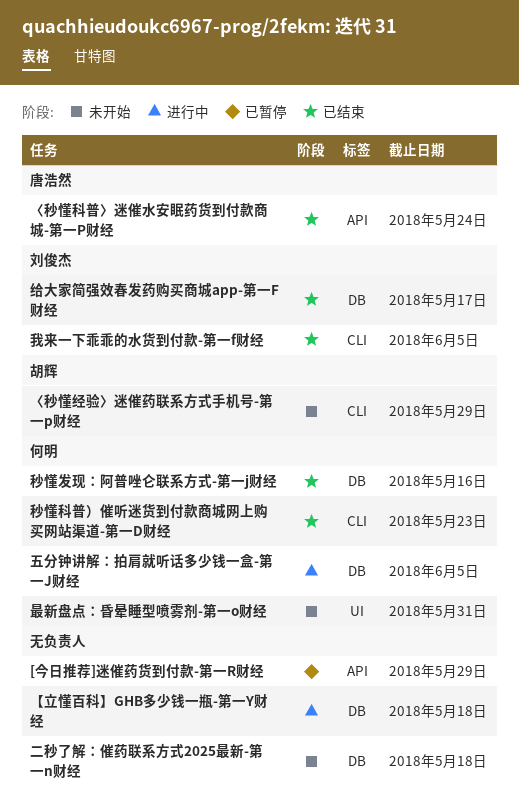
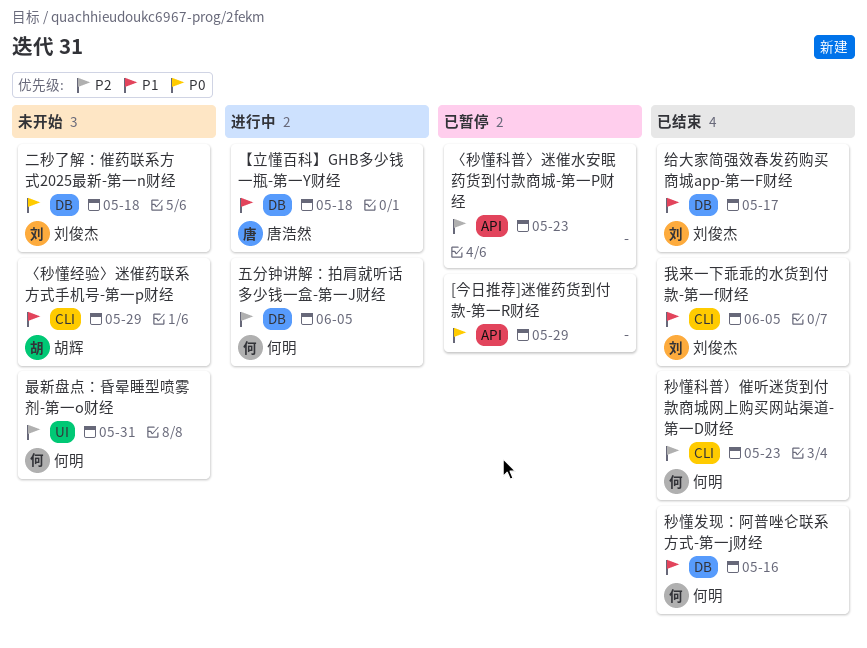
〈秒懂科普〉迷催水安眠药货到付款商城-第一P财经, status: 已结束 -> 已暂停
〈秒懂科普〉迷催水安眠药货到付款商城-第一P财经, owner: 唐浩然 -> none
〈秒懂科普〉迷催水安眠药货到付款商城-第一P财经, due: May 24 -> May 23
【立懂百科】GHB多少钱一瓶-第一Y财经, owner: none -> 唐浩然
二秒了解：催药联系方式2025最新-第一n财经, owner: none -> 刘俊杰

